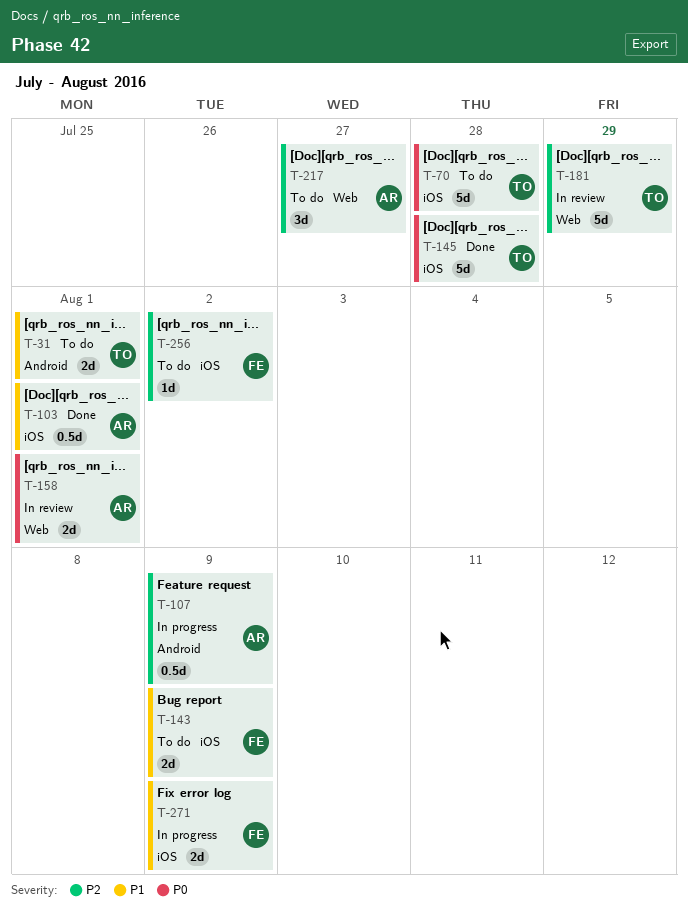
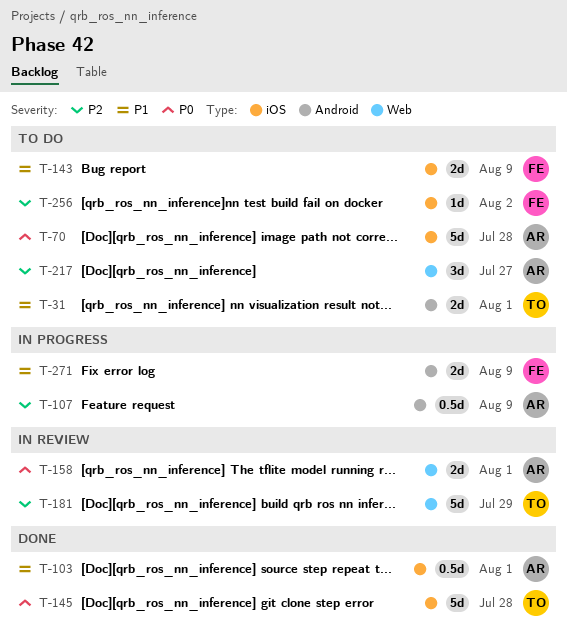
T-70, owner: TO -> AR
T-271, label: iOS -> Android

